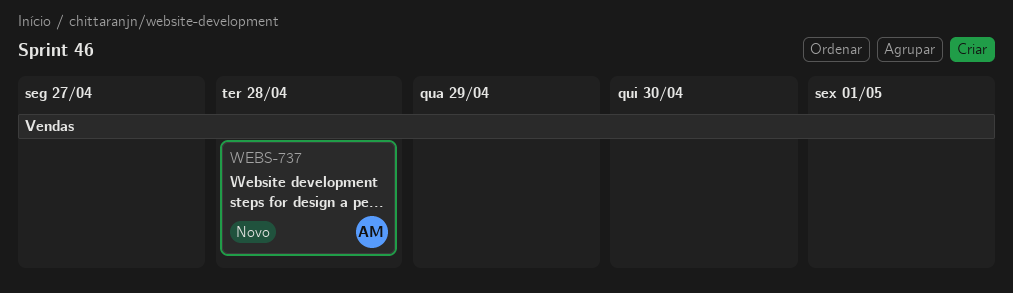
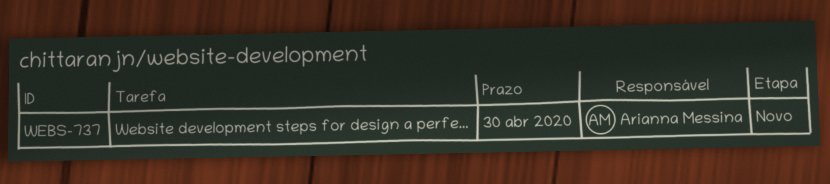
WEBS-737, due: Apr 28 -> Apr 30

